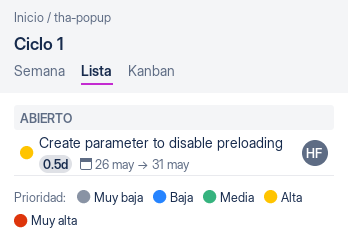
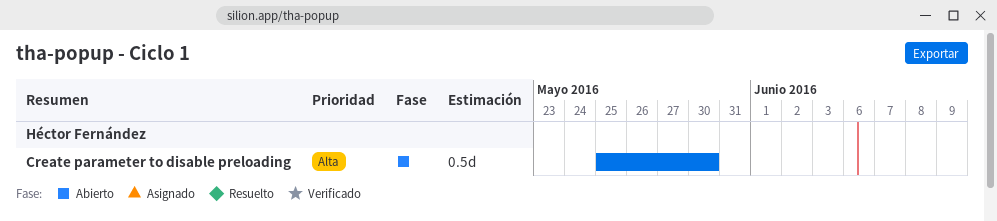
Create parameter to disable preloading, start: May 26 -> May 25
Create parameter to disable preloading, due: May 31 -> May 30

